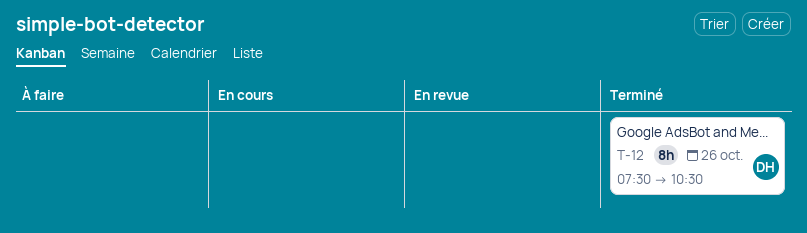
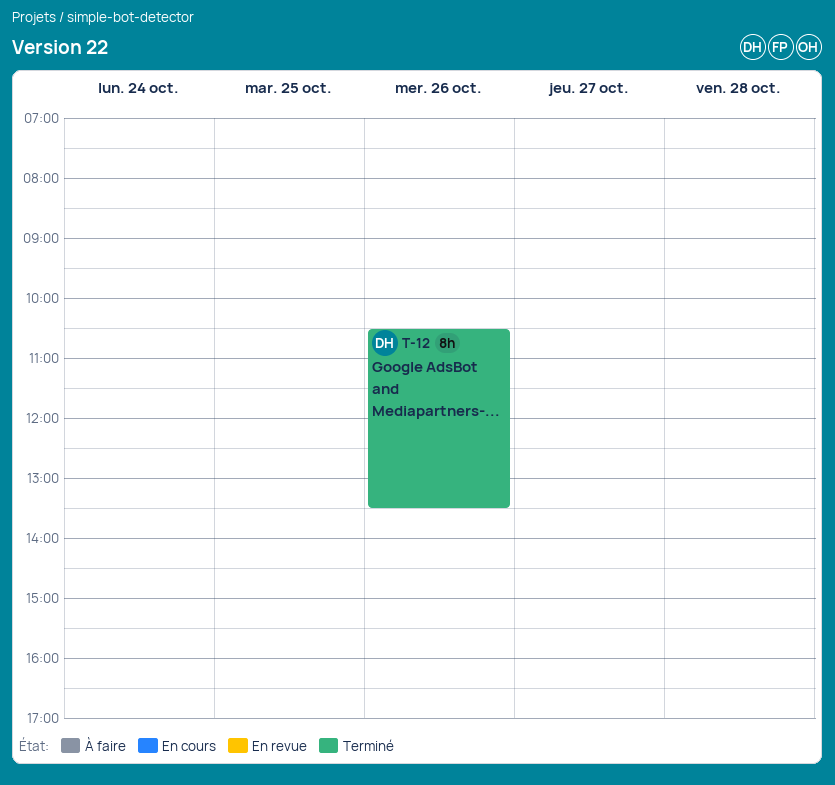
T-12, begins: 07:30 -> 10:30
T-12, ends: 10:30 -> 13:30

